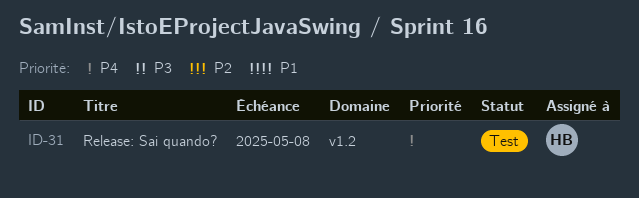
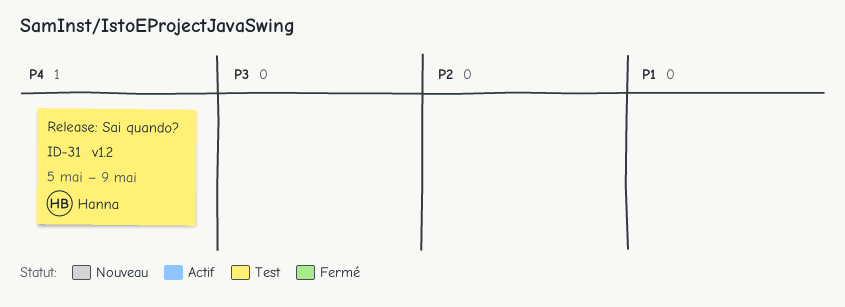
ID-31, due: May 8 -> May 9

